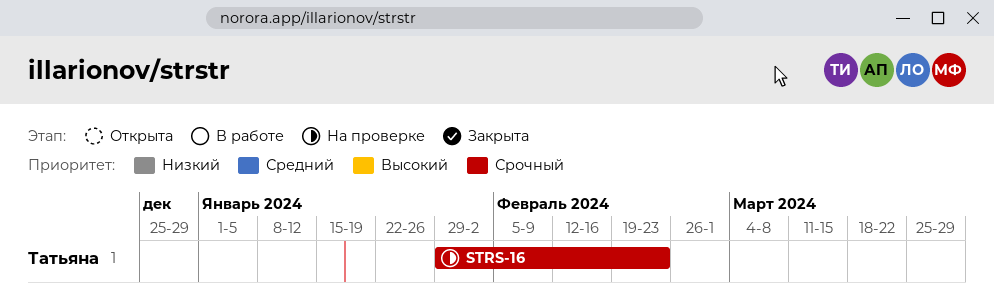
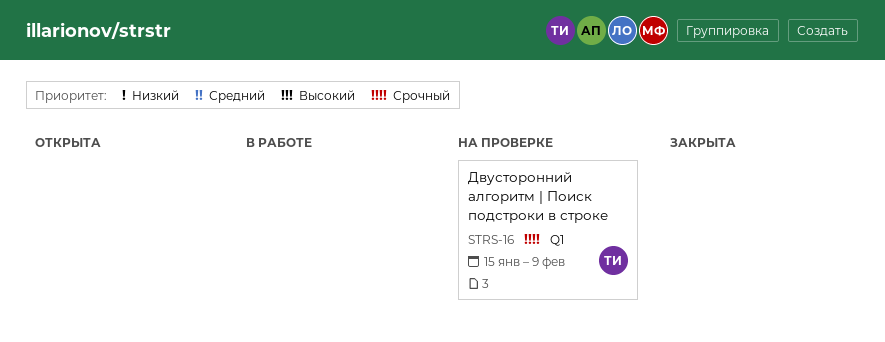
STRS-16, start: Jan 29 -> Jan 15
STRS-16, due: Feb 23 -> Feb 9

